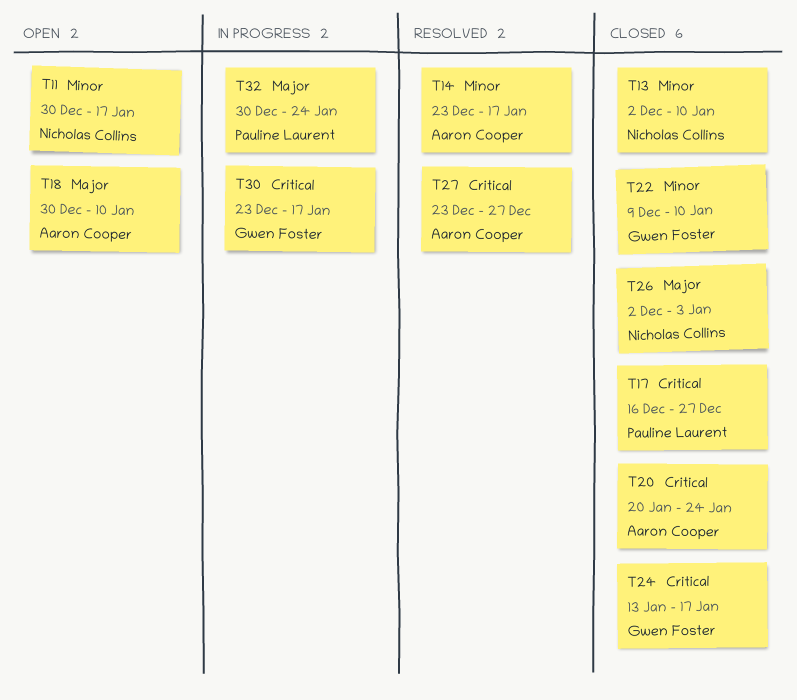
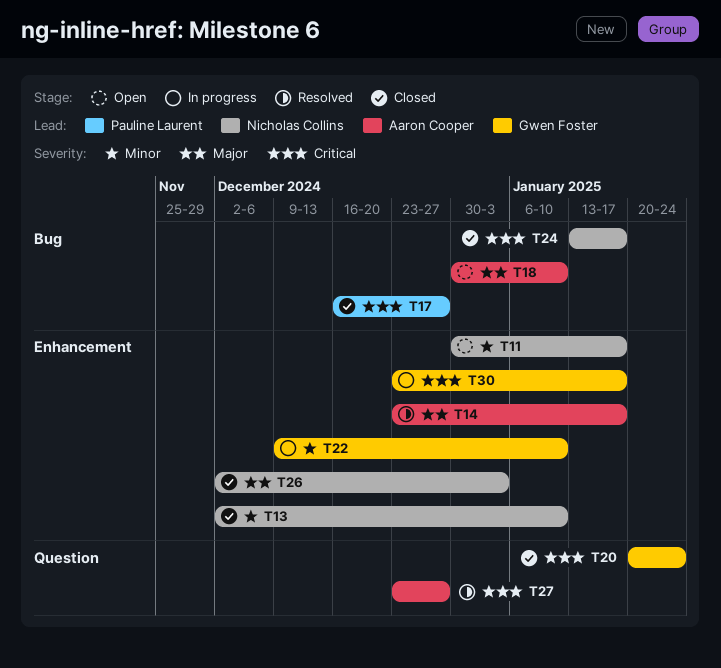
T14, priority: Minor -> Major
T20, owner: Aaron Cooper -> Gwen Foster
T22, status: Closed -> In progress
T24, owner: Gwen Foster -> Nicholas Collins
T32: present -> none

